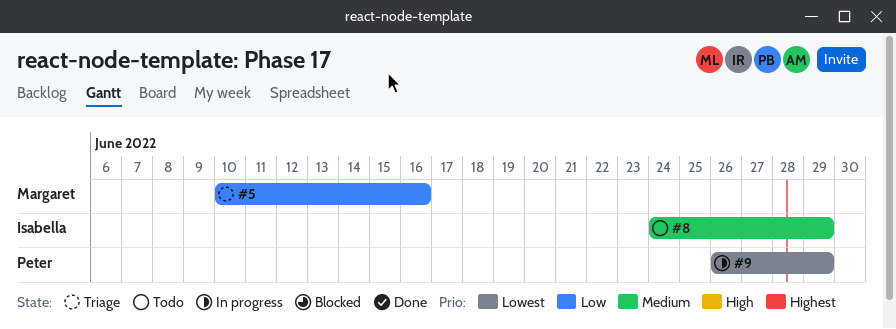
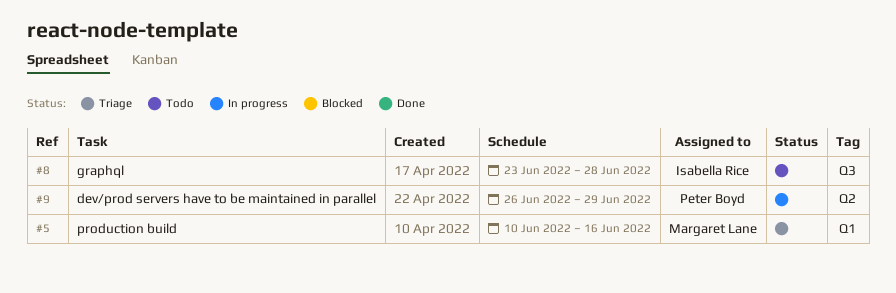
#8, start: Jun 24 -> Jun 23
#8, due: Jun 29 -> Jun 28

